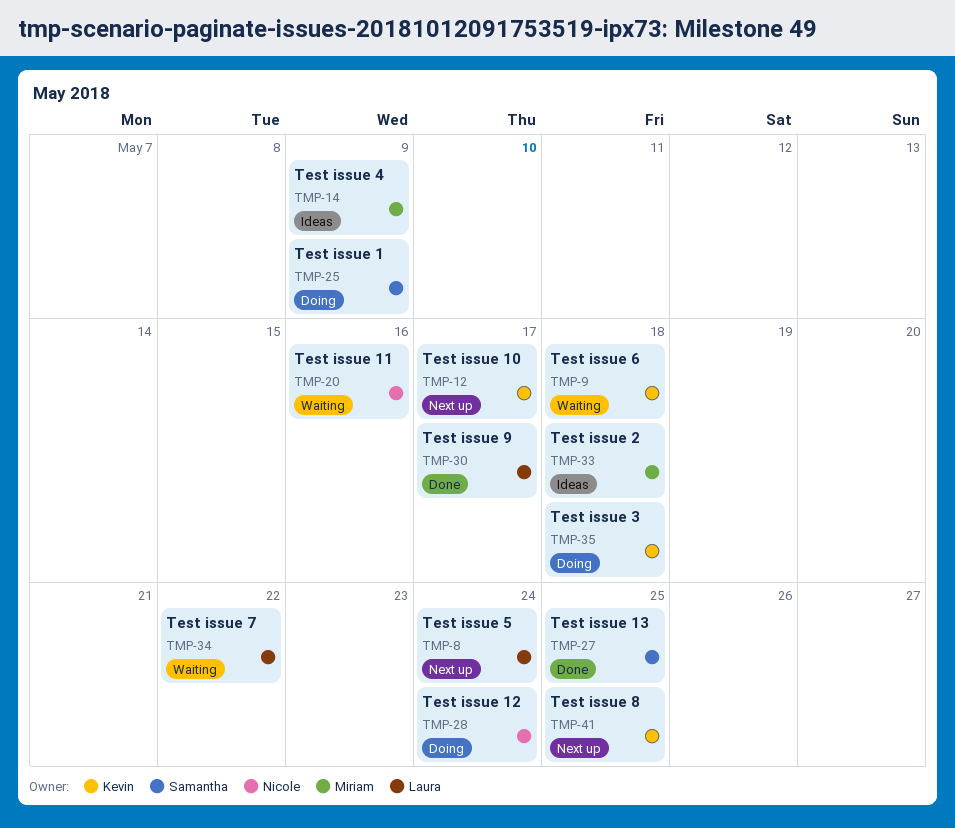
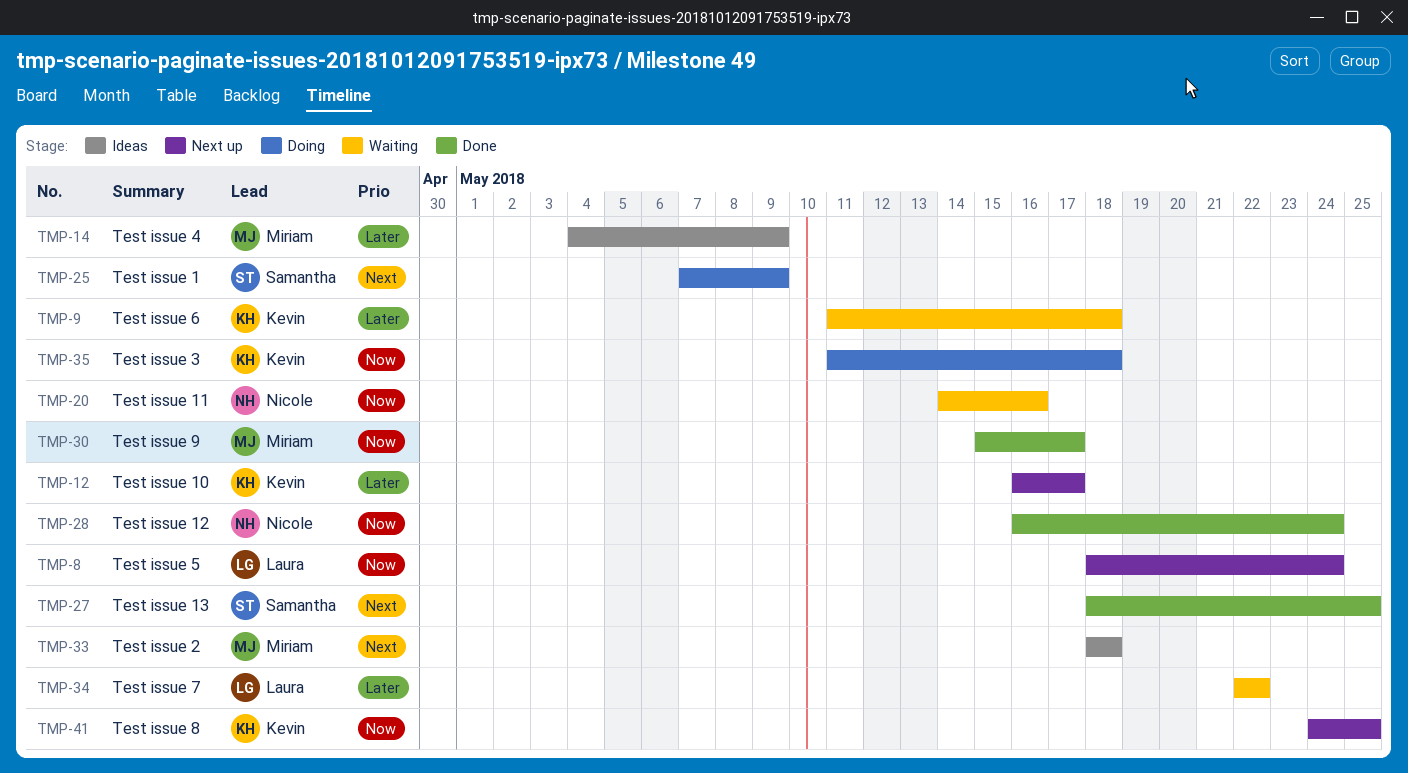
TMP-28, status: Doing -> Done
TMP-30, owner: Laura -> Miriam

